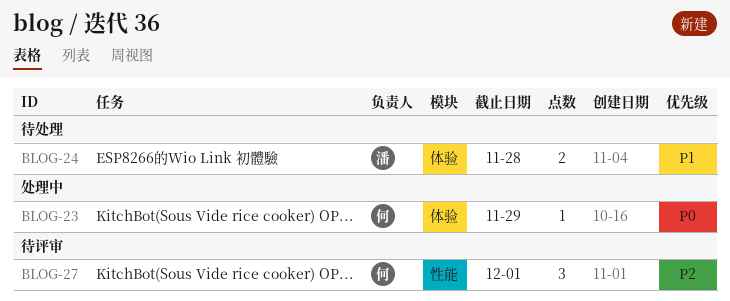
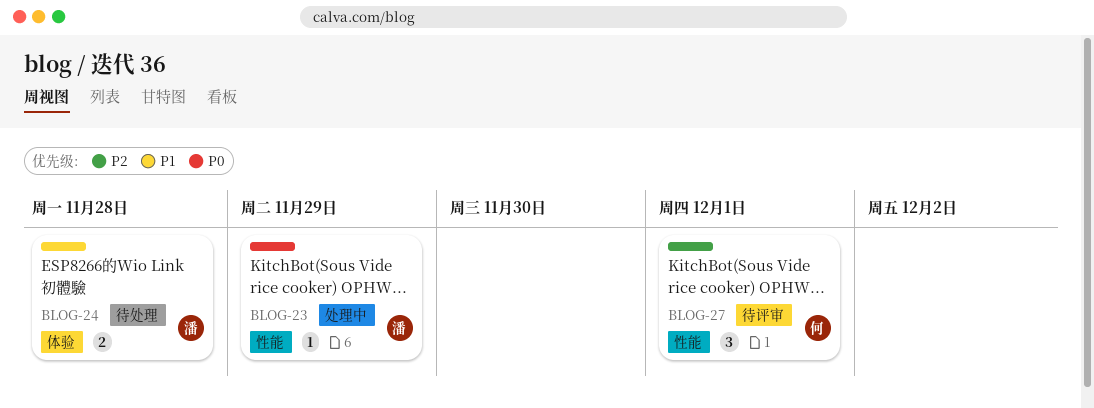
BLOG-23, owner: 何 -> 潘
BLOG-23, label: 体验 -> 性能

